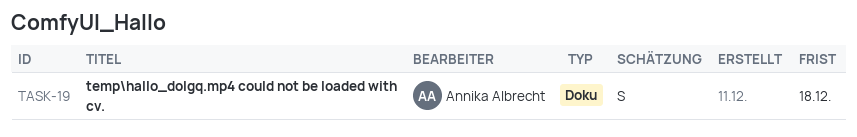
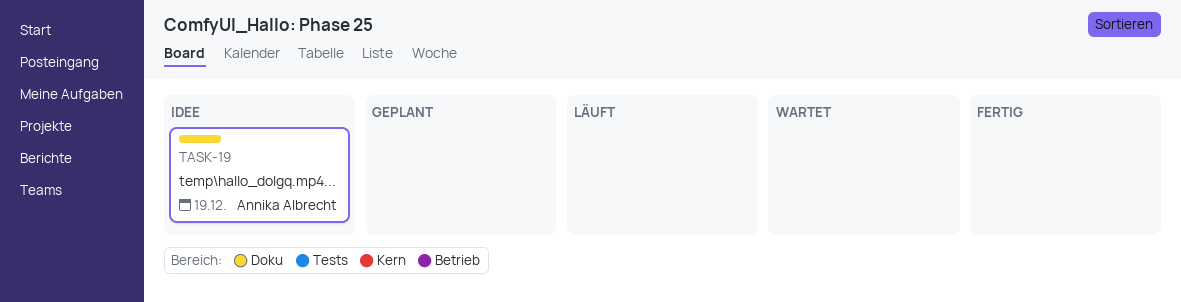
TASK-19, due: Dec 18 -> Dec 19

